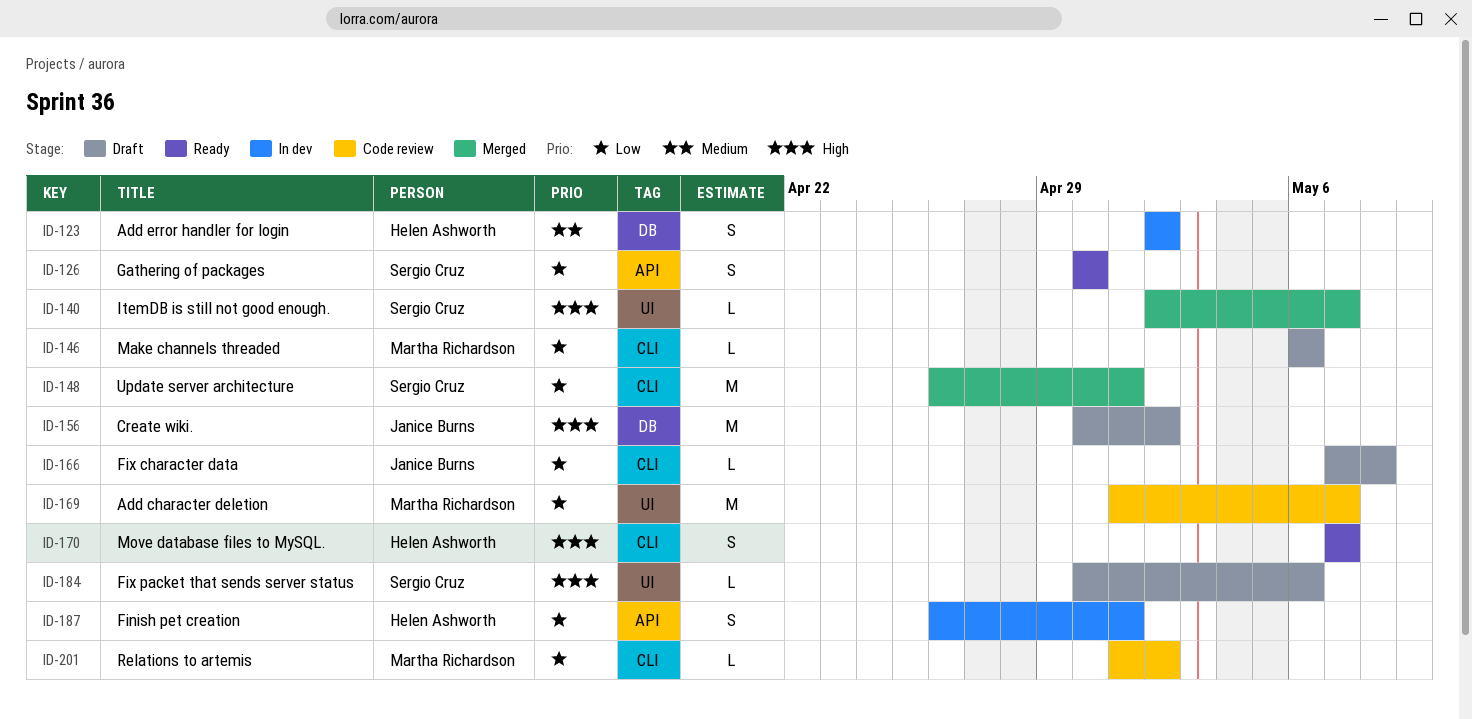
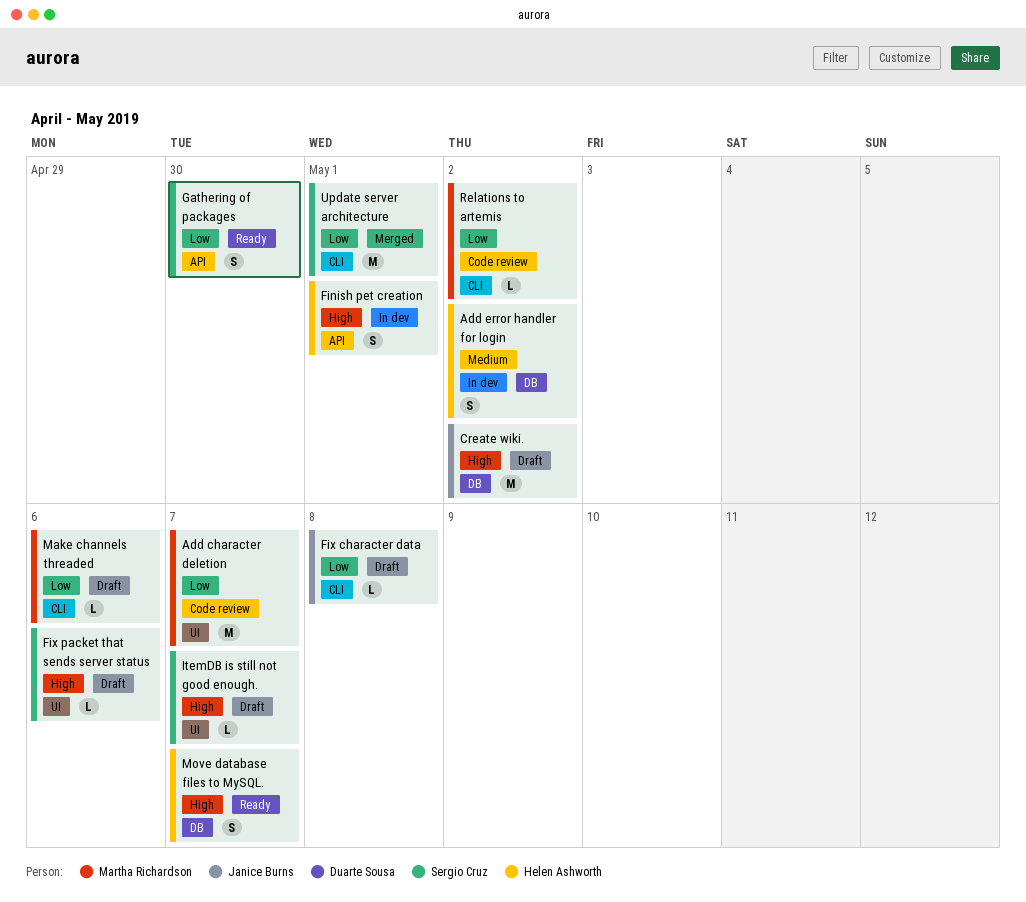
Finish pet creation, priority: Low -> High
ItemDB is still not good enough., status: Merged -> Draft
Move database files to MySQL., label: CLI -> DB

